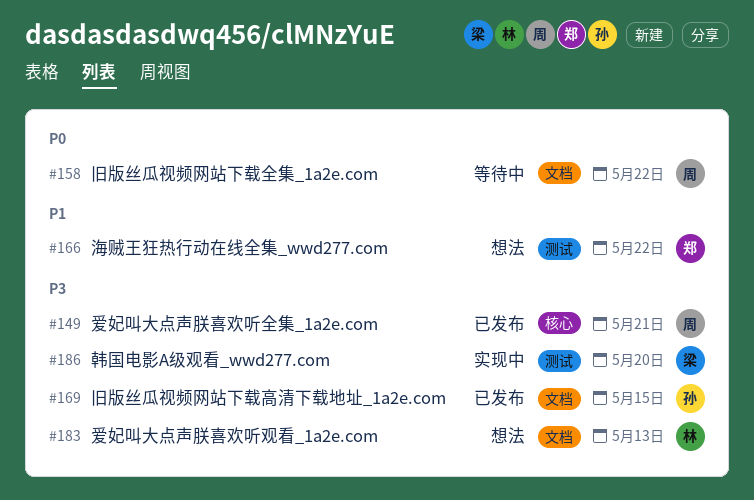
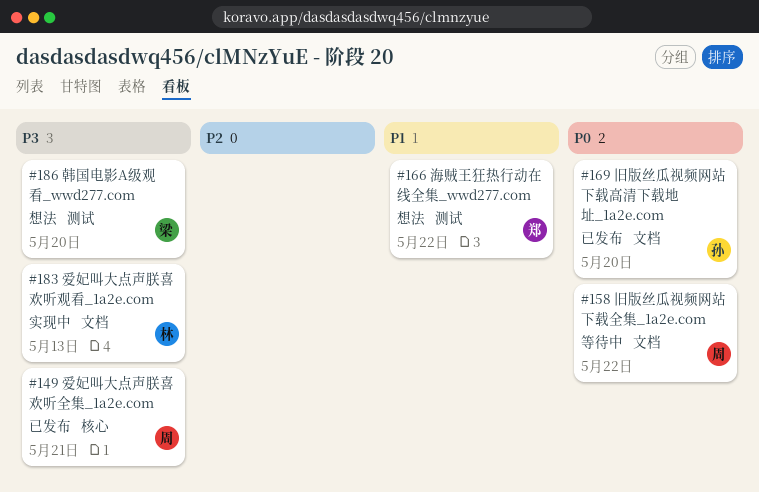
#169, priority: P3 -> P0
#169, due: May 15 -> May 20
#183, status: 想法 -> 实现中
#186, status: 实现中 -> 想法

